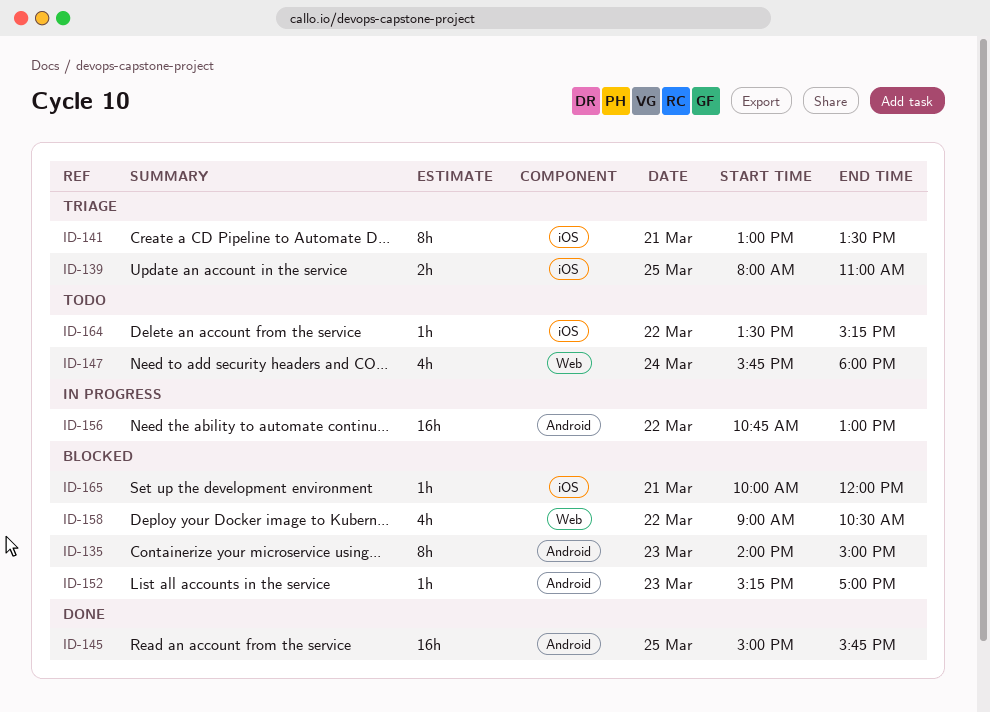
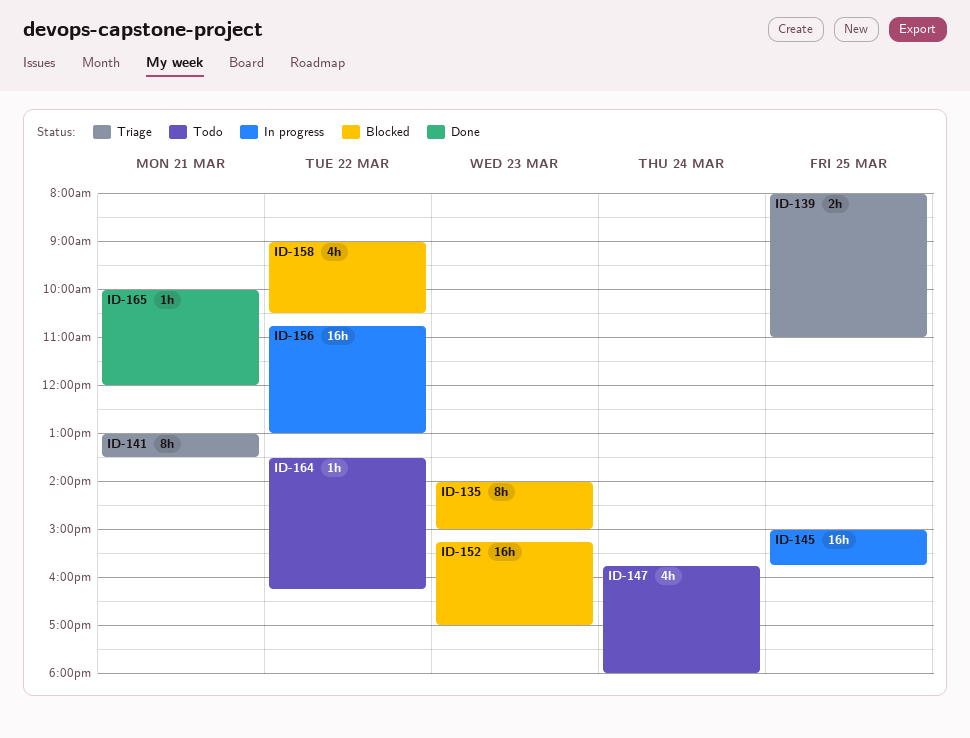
ID-145, status: Done -> In progress
ID-152, estimate: 1h -> 16h
ID-164, ends: 15:15 -> 16:15
ID-165, status: Blocked -> Done

